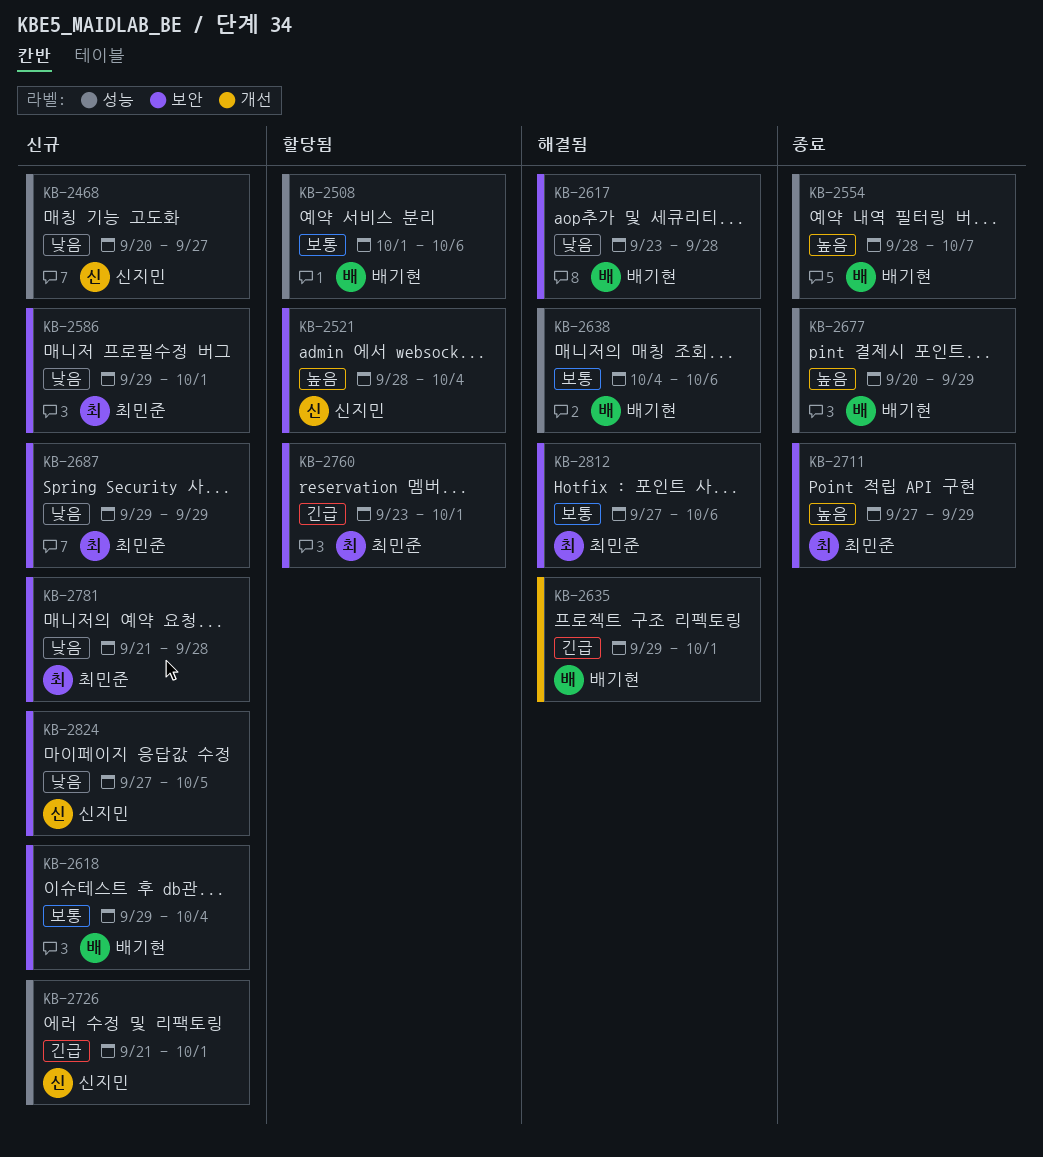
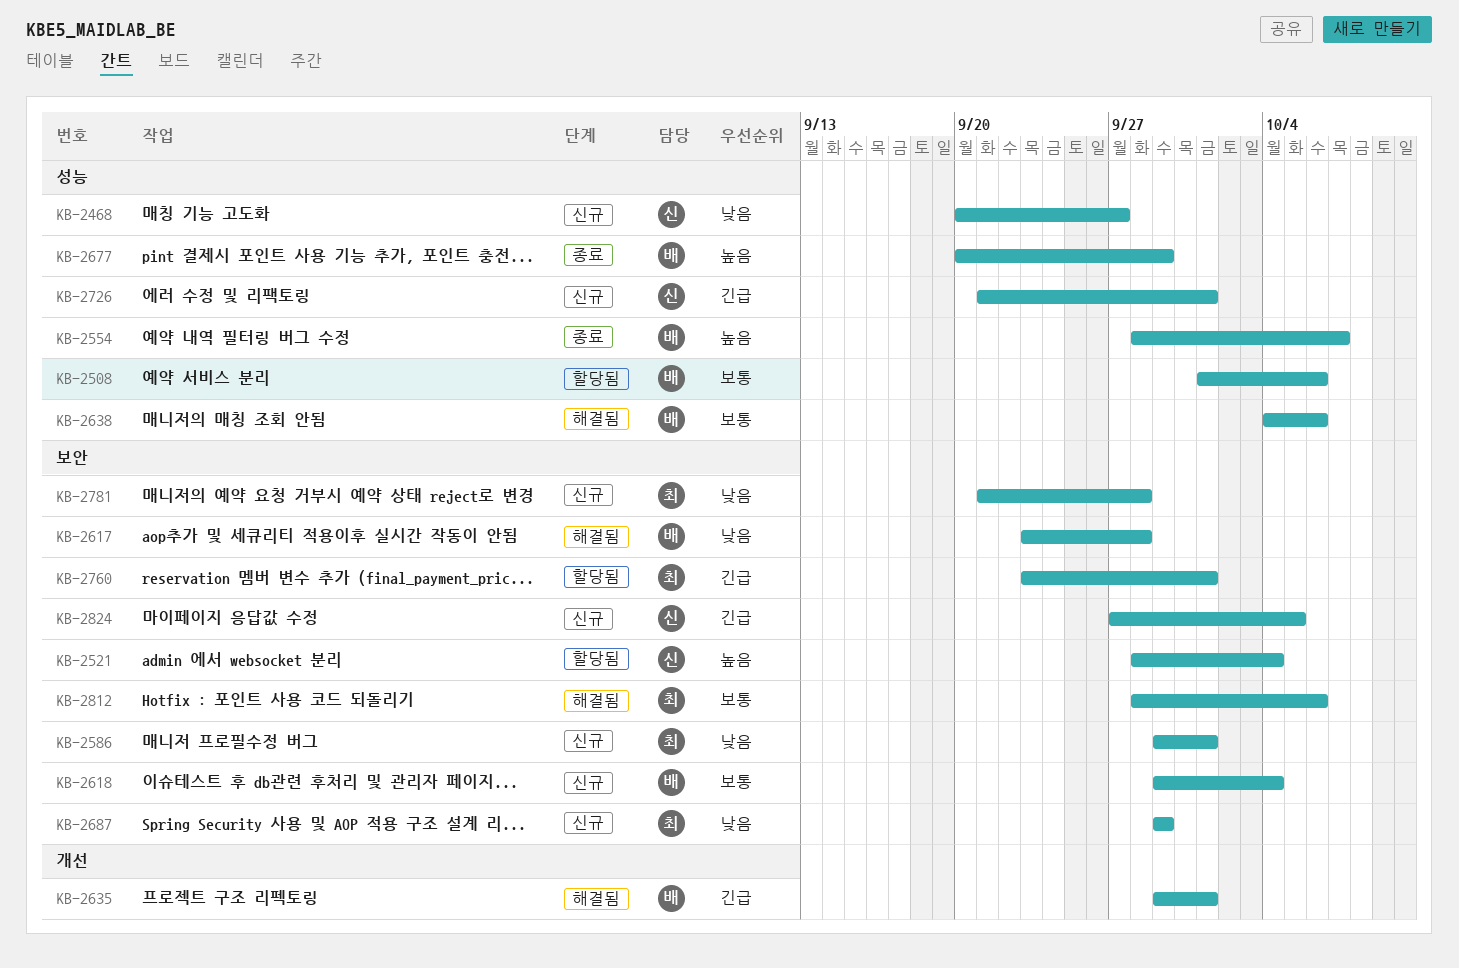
KB-2711: present -> none
KB-2812, start: Sep 27 -> Sep 28
KB-2824, priority: 낮음 -> 긴급

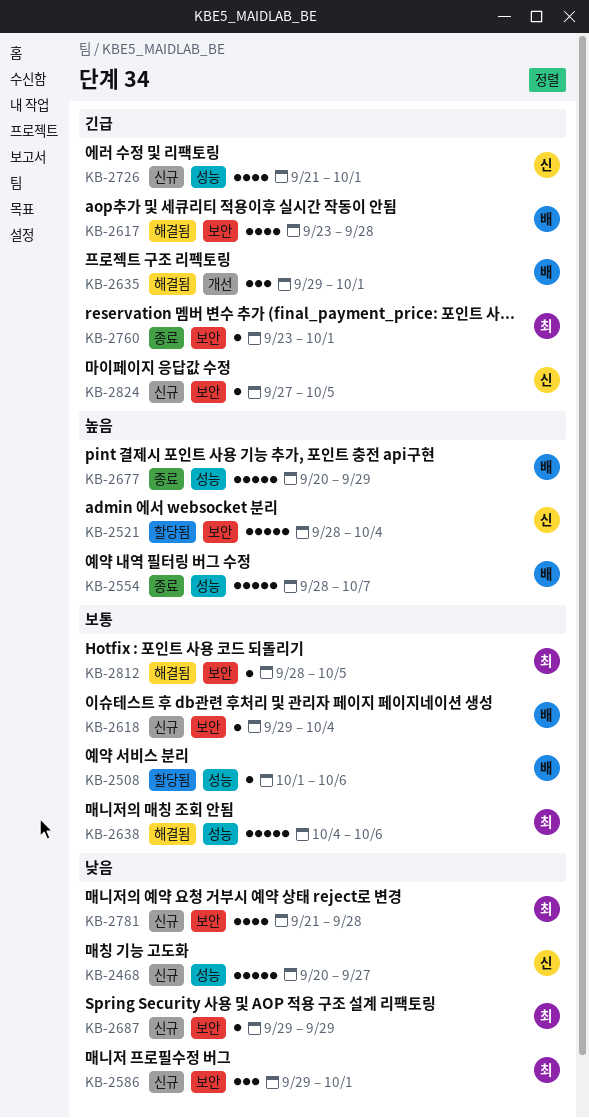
KB-2617, priority: 낮음 -> 긴급
KB-2638, owner: 배 -> 최
KB-2760, status: 할당됨 -> 종료
KB-2812, due: Oct 6 -> Oct 5

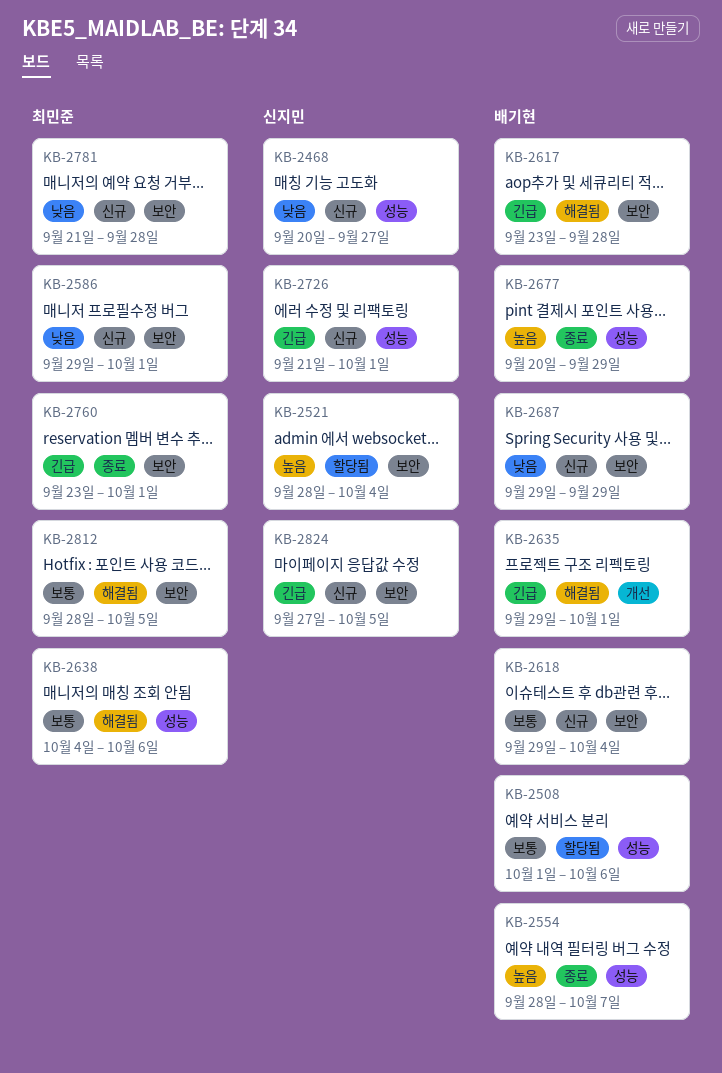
KB-2687, owner: 최민준 -> 배기현

